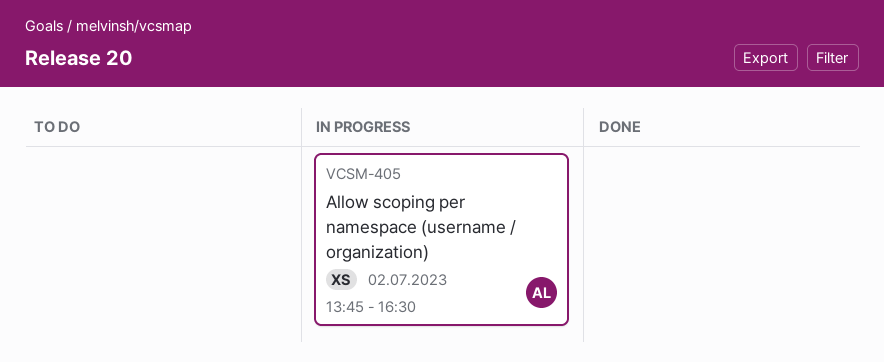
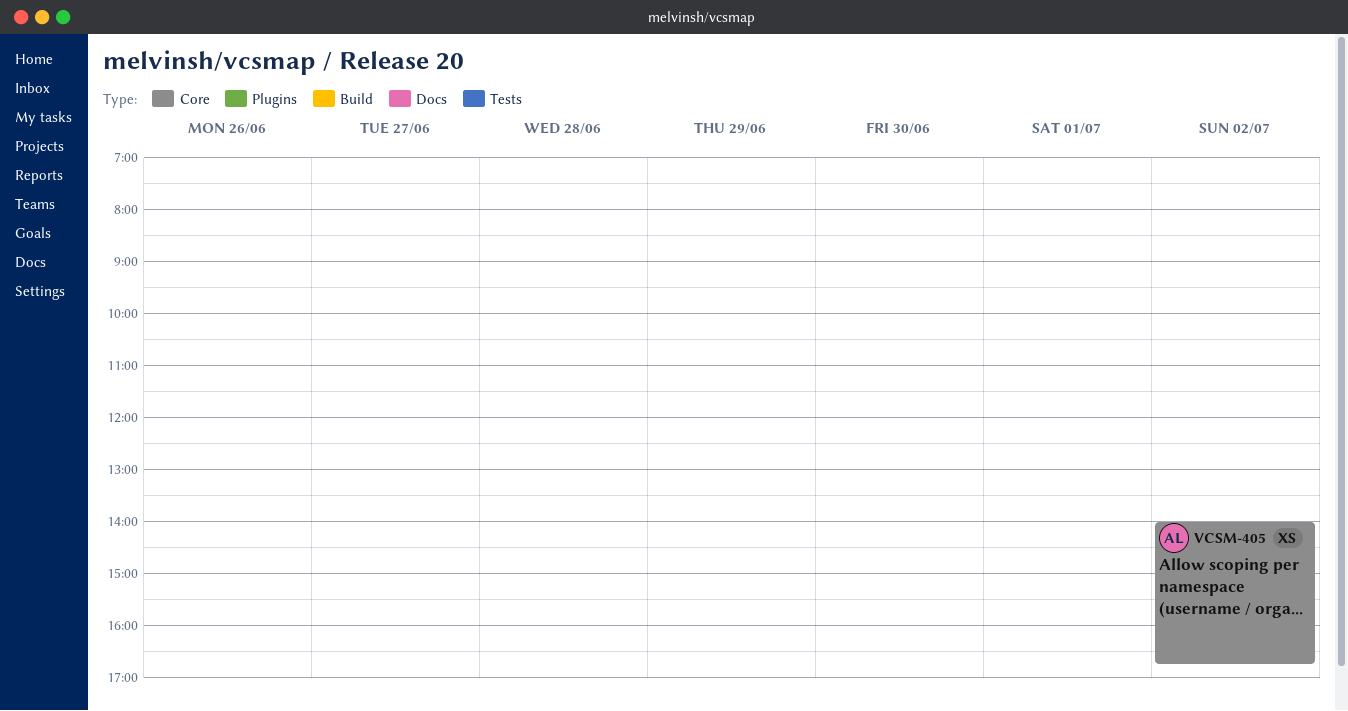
VCSM-405, begins: 13:45 -> 14:00
VCSM-405, ends: 16:30 -> 16:45

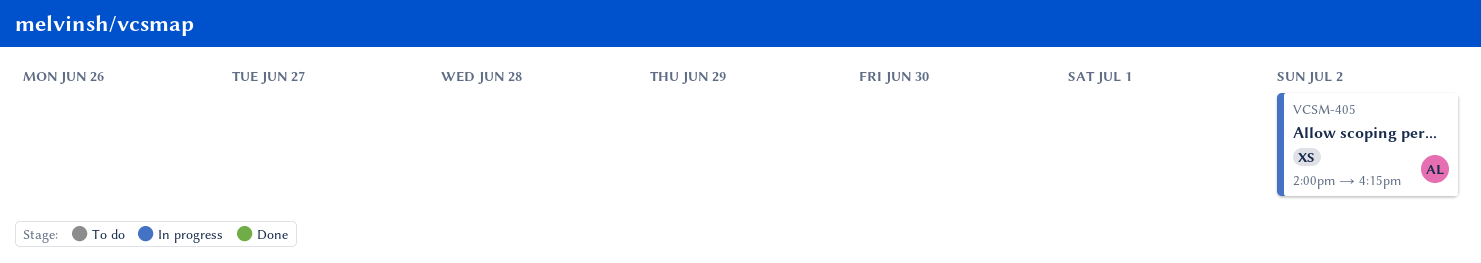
VCSM-405, ends: 16:45 -> 16:15

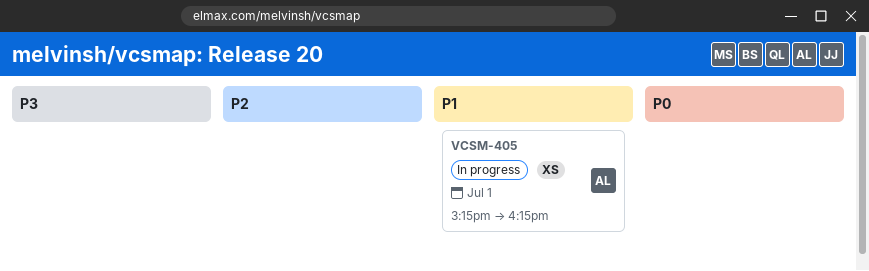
VCSM-405, day: Jul 2 -> Jul 1
VCSM-405, begins: 14:00 -> 15:15

